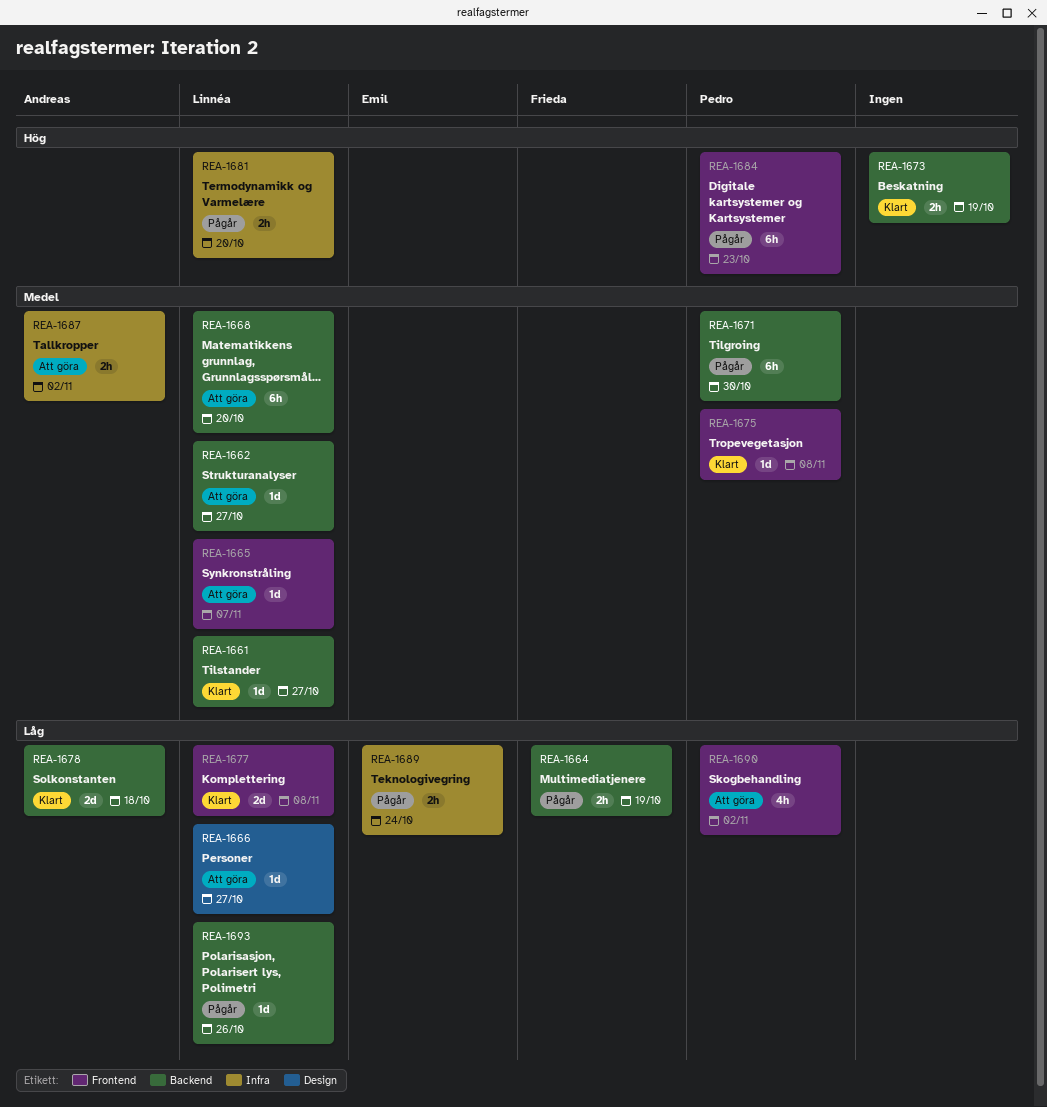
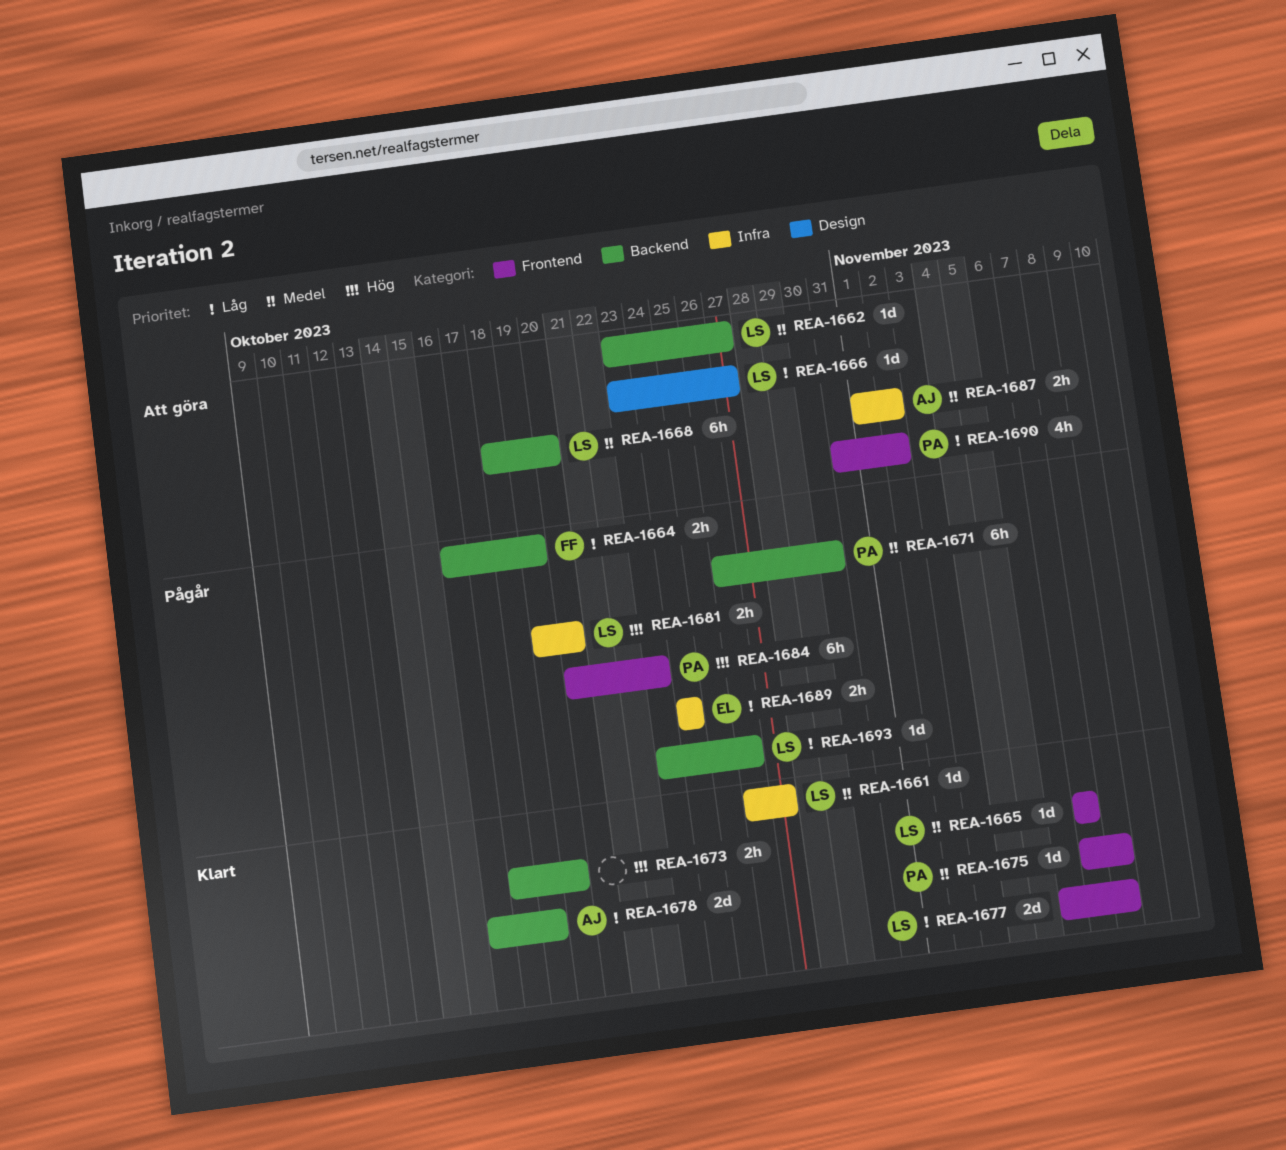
REA-1661, label: Backend -> Infra
REA-1665, status: Att göra -> Klart

